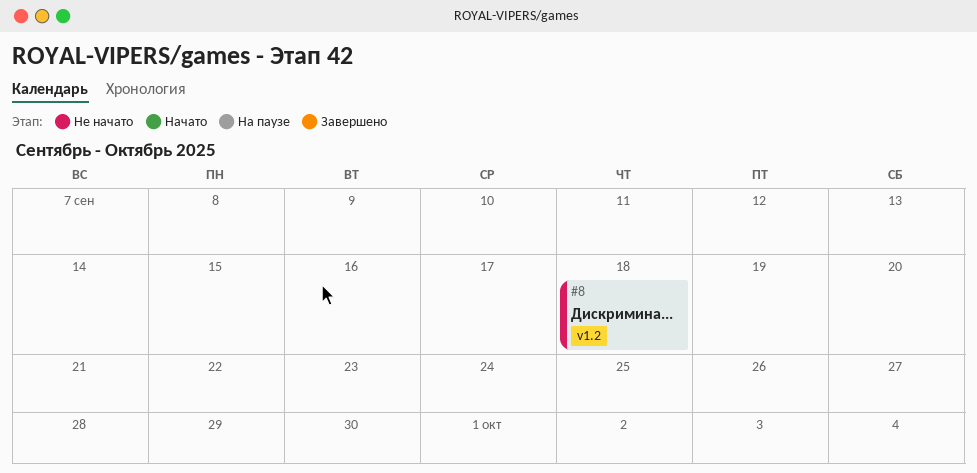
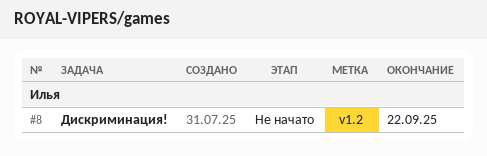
#8, due: Sep 18 -> Sep 22

